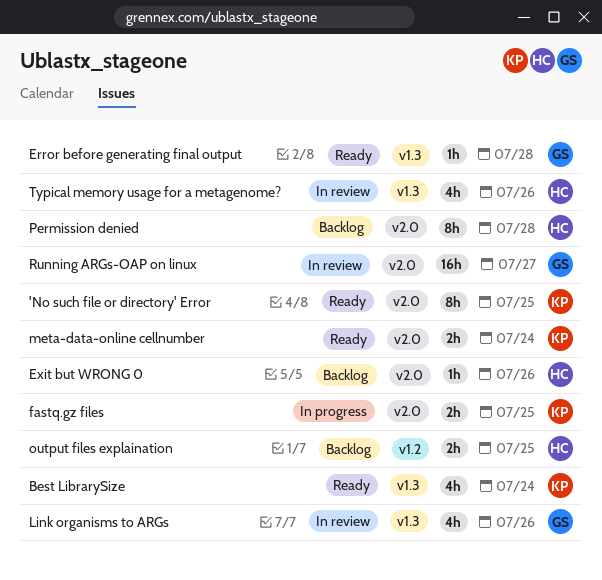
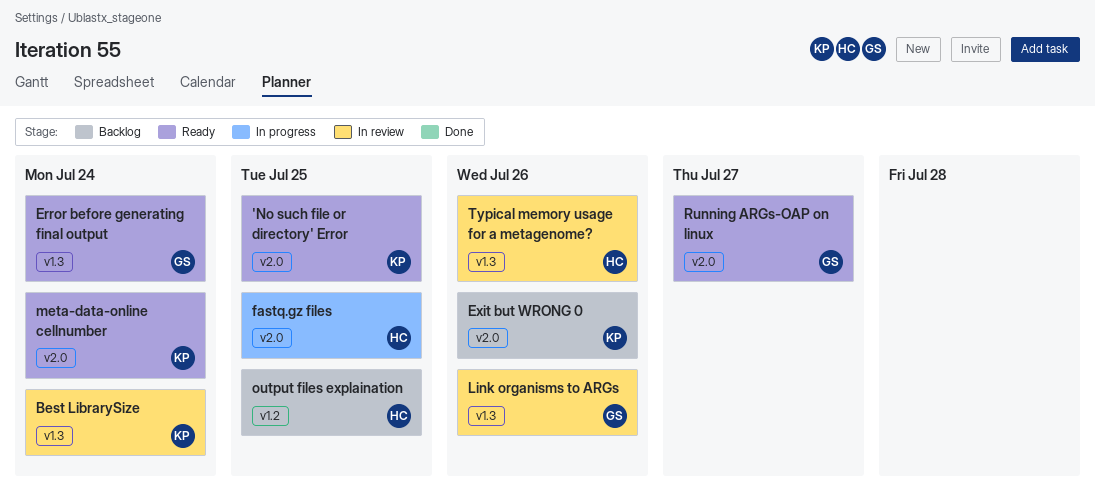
Best LibrarySize, status: Ready -> In review
Error before generating final output, due: Jul 28 -> Jul 24
Exit but WRONG 0, owner: HC -> KP
fastq.gz files, owner: KP -> HC
Permission denied: present -> none
Running ARGs-OAP on linux, status: In review -> Ready

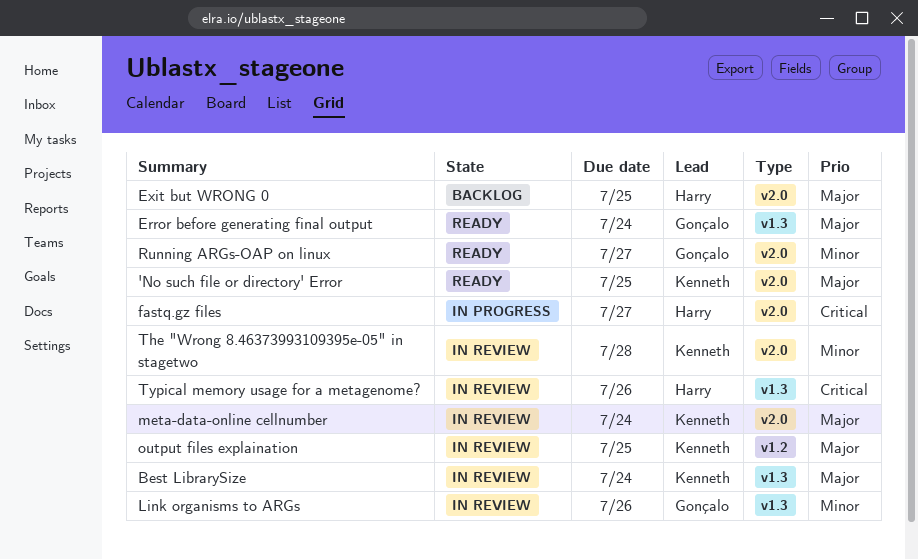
Exit but WRONG 0, owner: Kenneth -> Harry
Exit but WRONG 0, due: Jul 26 -> Jul 25
fastq.gz files, due: Jul 25 -> Jul 27
meta-data-online cellnumber, status: Ready -> In review
output files explaination, status: Backlog -> In review
output files explaination, owner: Harry -> Kenneth
The "Wrong 8.46373993109395e-05" in stagetwo: none -> present

